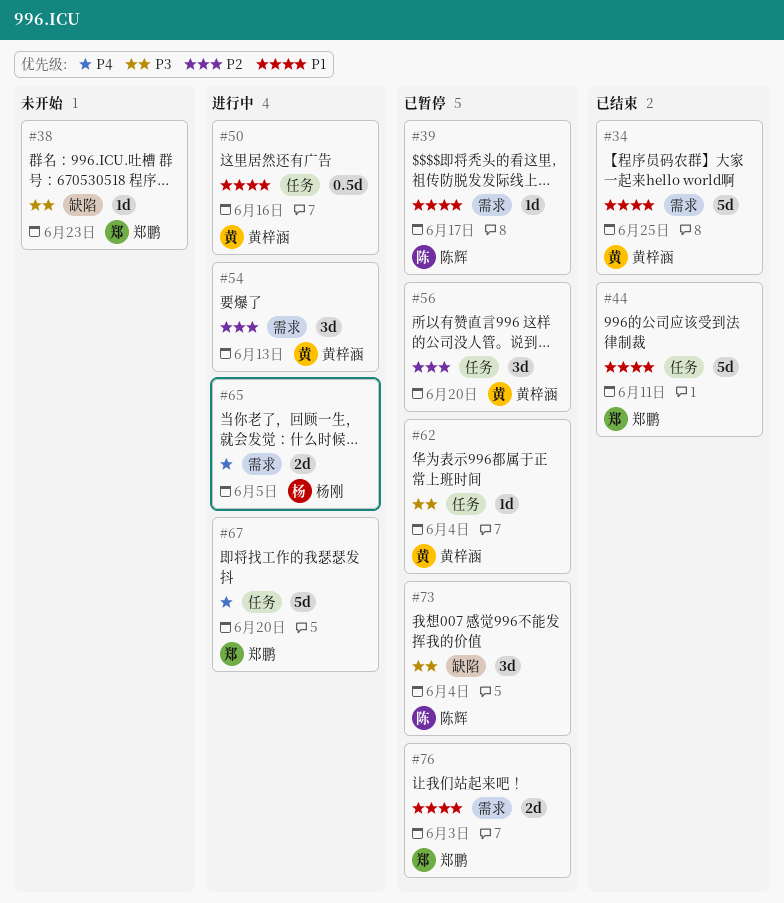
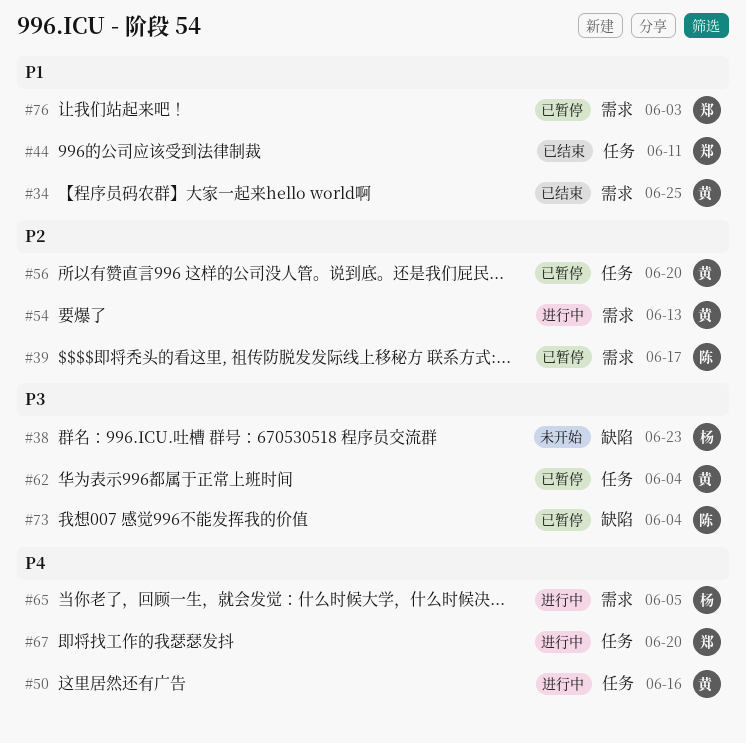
#38, owner: 郑鹏 -> 杨刚
#39, priority: P1 -> P2
#50, priority: P1 -> P4

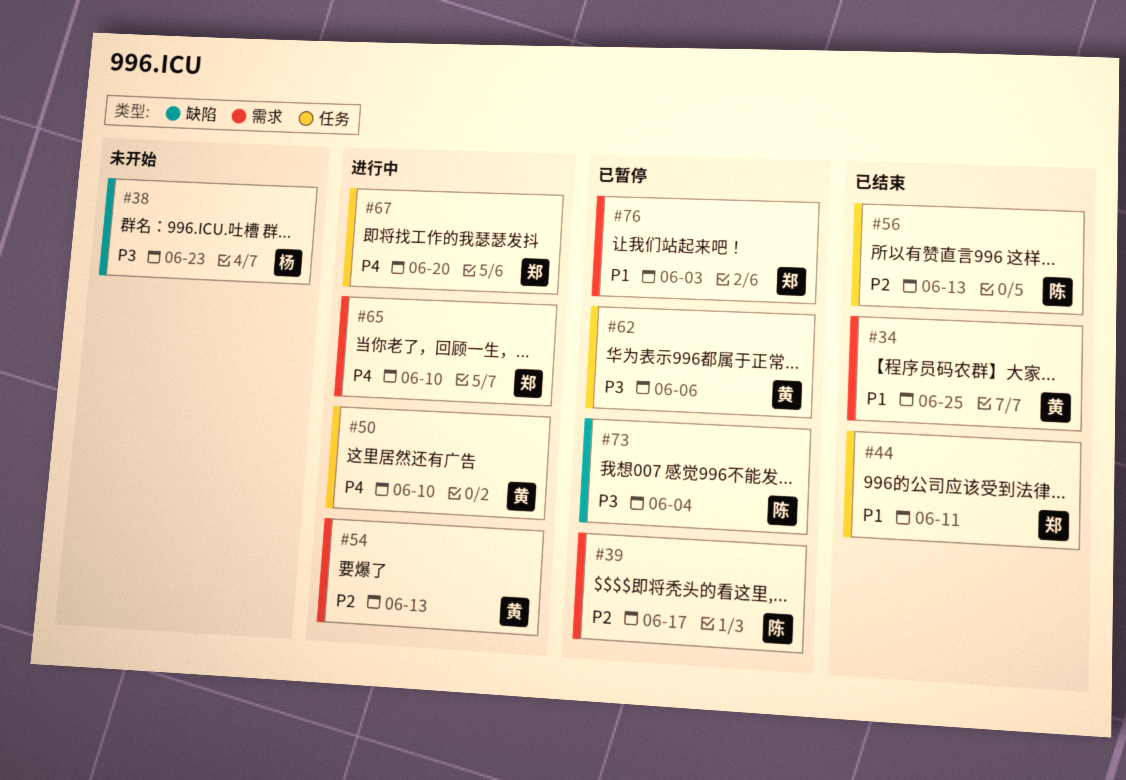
#50, due: Jun 16 -> Jun 10
#56, status: 已暂停 -> 已结束
#56, owner: 黄 -> 陈
#56, due: Jun 20 -> Jun 13
#62, due: Jun 4 -> Jun 6
#65, owner: 杨 -> 郑
#65, due: Jun 5 -> Jun 10

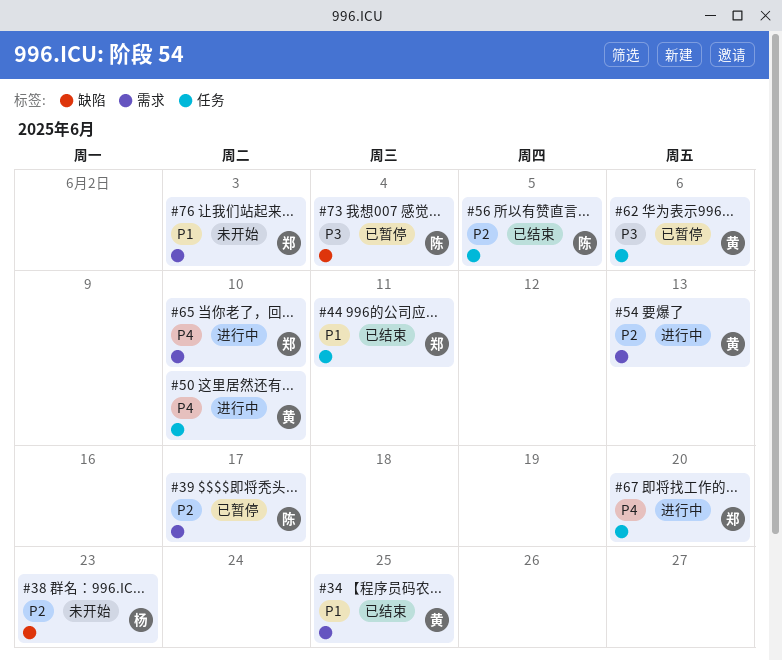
#38, priority: P3 -> P2
#56, due: Jun 13 -> Jun 5
#76, status: 已暂停 -> 未开始

